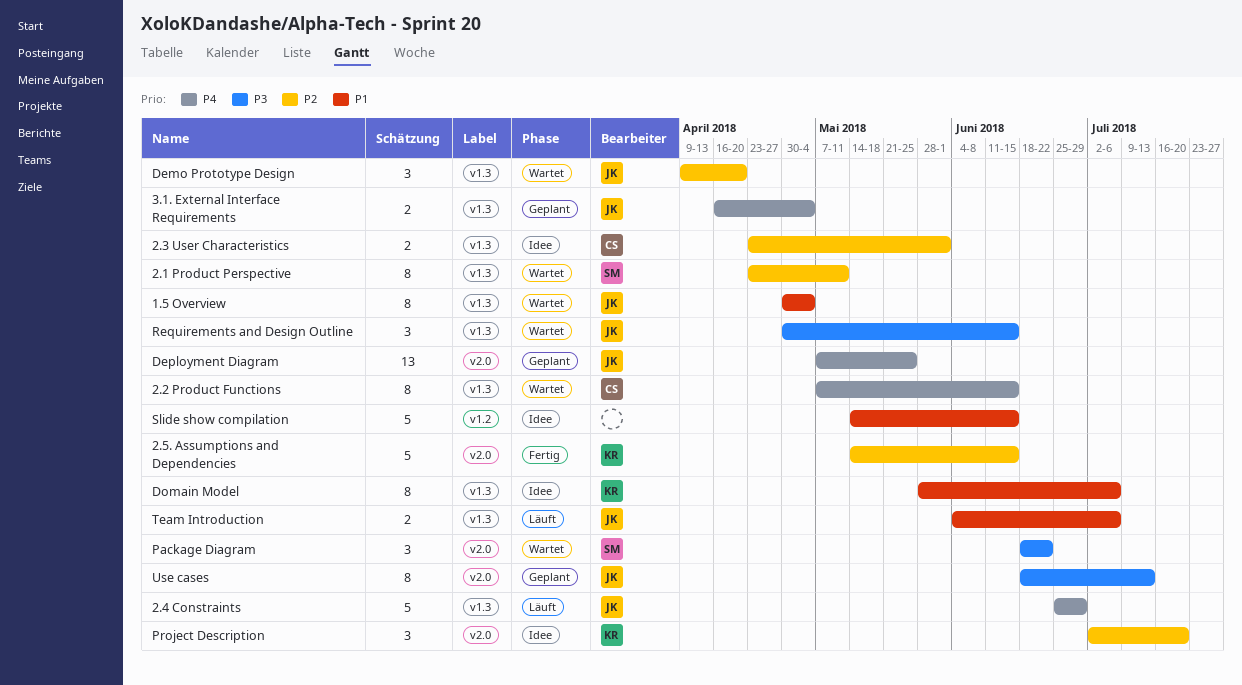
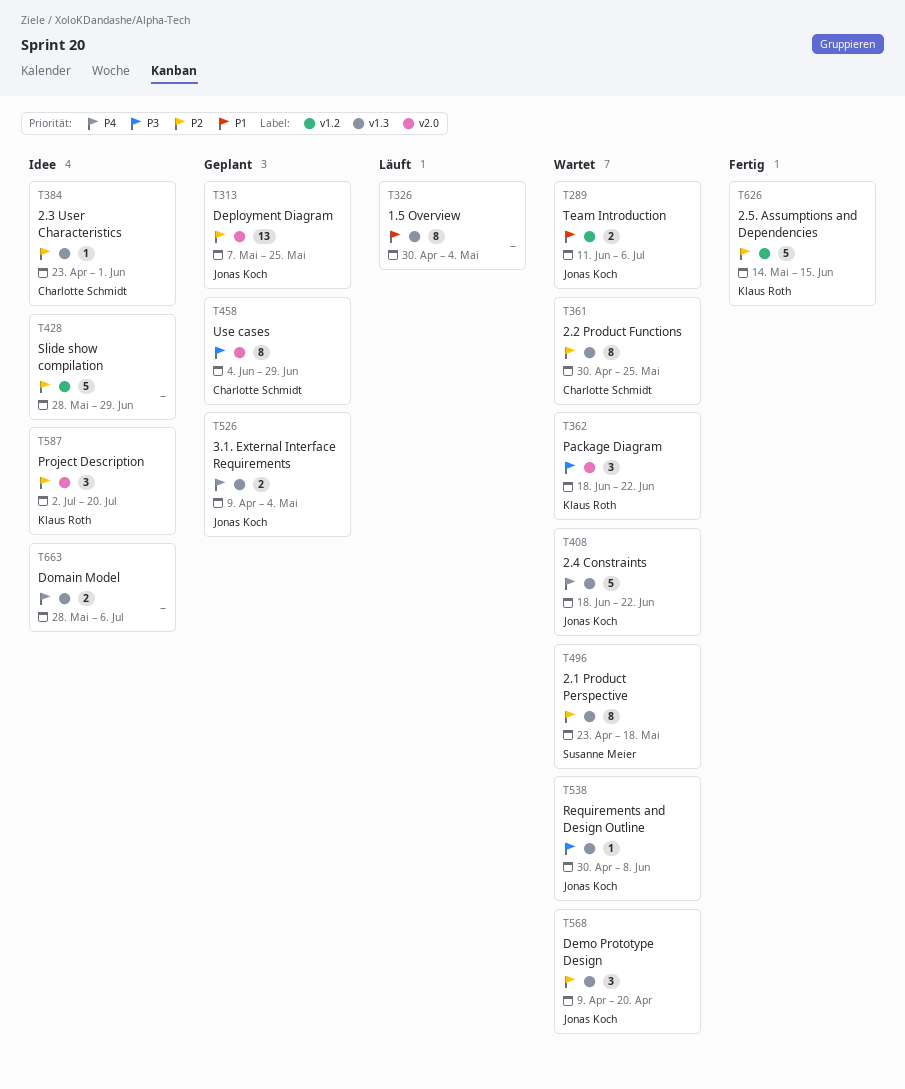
1.5 Overview, status: Wartet -> Läuft
1.5 Overview, owner: Jonas Koch -> none
2.1 Product Perspective, due: May 11 -> May 18
2.2 Product Functions, priority: P4 -> P2
2.2 Product Functions, start: May 7 -> Apr 30
2.2 Product Functions, due: Jun 15 -> May 25
2.3 User Characteristics, estimate: 2 -> 1
2.4 Constraints, status: Läuft -> Wartet
2.4 Constraints, start: Jun 25 -> Jun 18
2.4 Constraints, due: Jun 29 -> Jun 22
2.5. Assumptions and Dependencies, label: v2.0 -> v1.2
3.1. External Interface Requirements, start: Apr 16 -> Apr 9
Deployment Diagram, priority: P4 -> P2
Domain Model, owner: Klaus Roth -> none
Domain Model, priority: P1 -> P4
Domain Model, estimate: 8 -> 2
Package Diagram, owner: Susanne Meier -> Klaus Roth
Requirements and Design Outline, estimate: 3 -> 1
Requirements and Design Outline, due: Jun 15 -> Jun 8
Slide show compilation, priority: P1 -> P2
Slide show compilation, start: May 14 -> May 28
Slide show compilation, due: Jun 15 -> Jun 29
Team Introduction, status: Läuft -> Wartet
Team Introduction, label: v1.3 -> v1.2
Team Introduction, start: Jun 4 -> Jun 11
Use cases, owner: Jonas Koch -> Charlotte Schmidt
Use cases, start: Jun 18 -> Jun 4
Use cases, due: Jul 13 -> Jun 29

